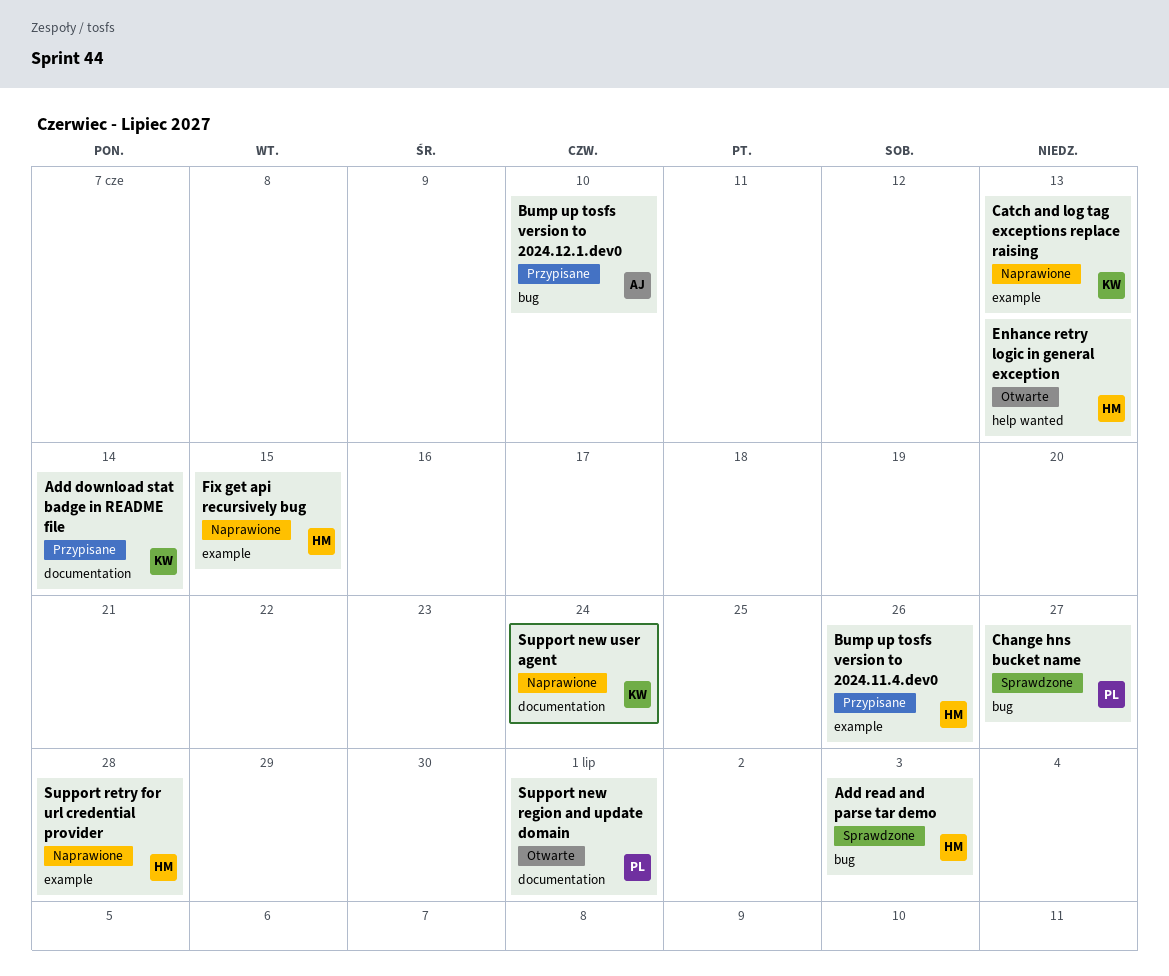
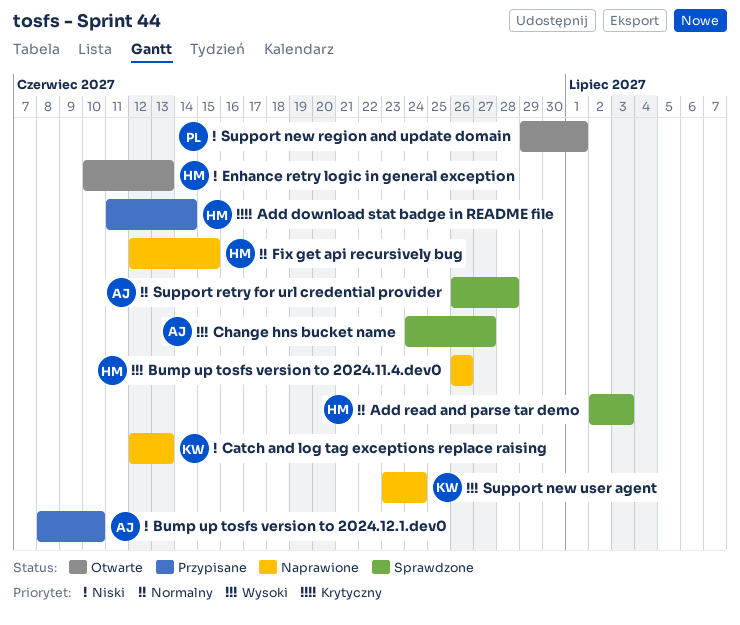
Add download stat badge in README file, owner: KW -> HM
Bump up tosfs version to 2024.11.4.dev0, status: Przypisane -> Naprawione
Change hns bucket name, owner: PL -> AJ
Support retry for url credential provider, status: Naprawione -> Sprawdzone
Support retry for url credential provider, owner: HM -> AJ

